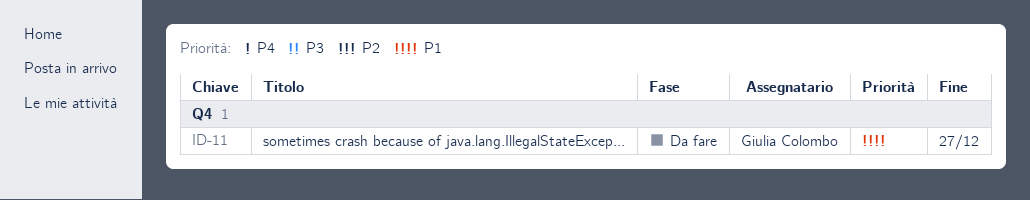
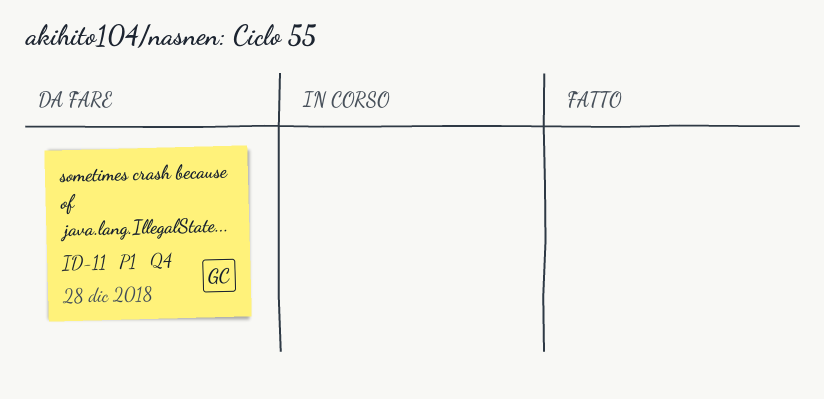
ID-11, due: Dec 27 -> Dec 28

